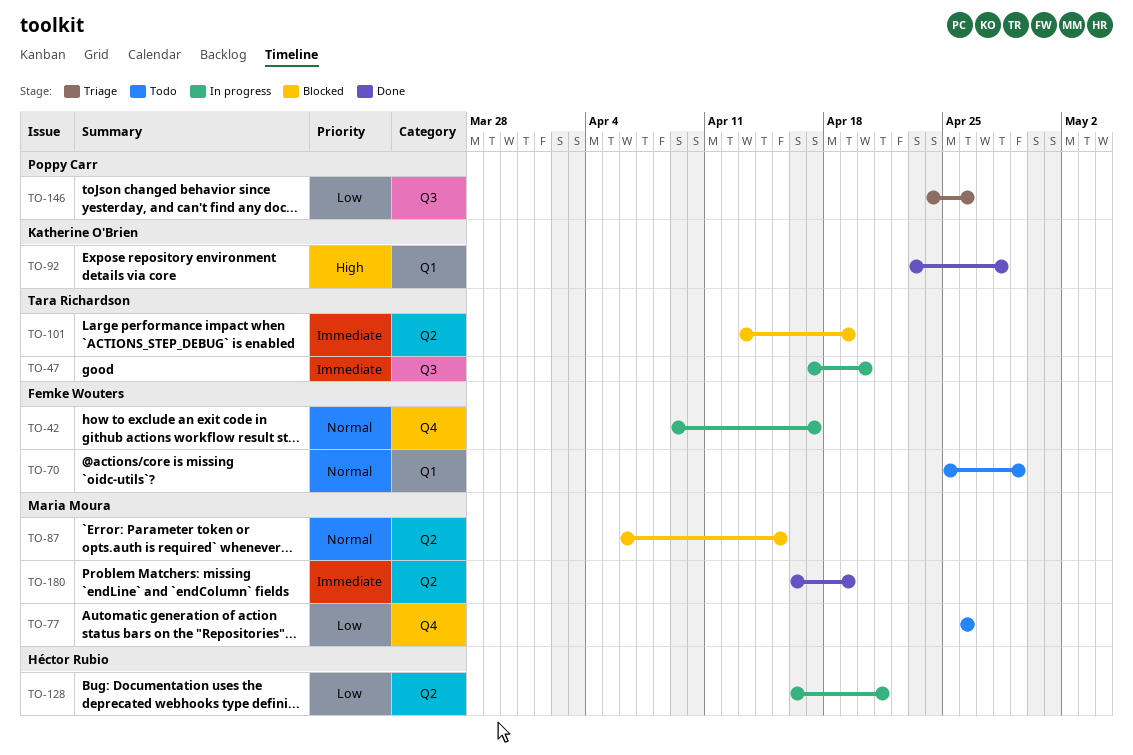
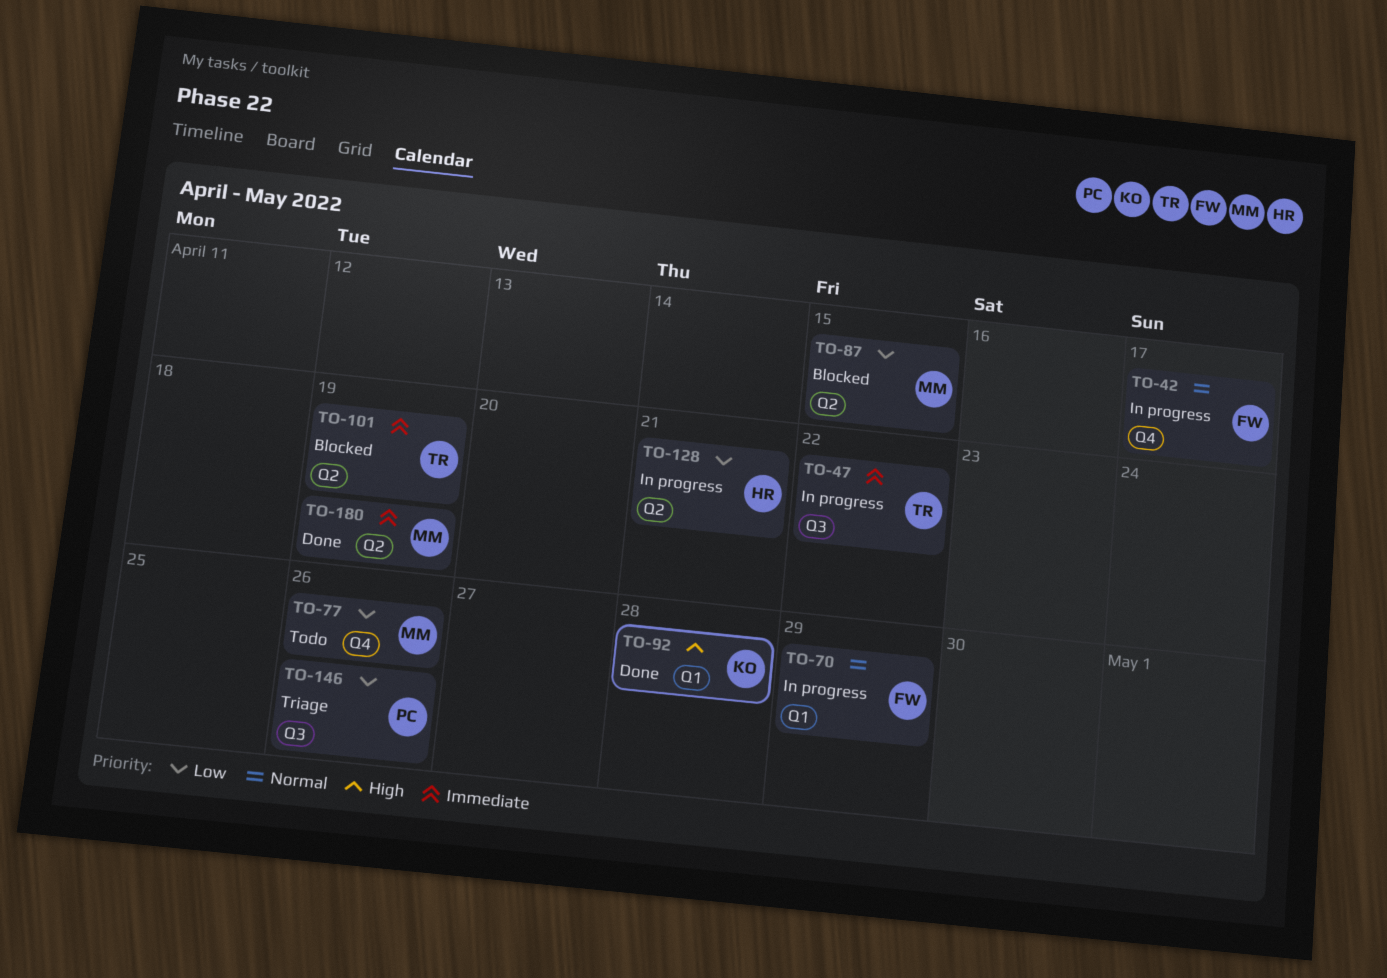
TO-47, due: Apr 20 -> Apr 22
TO-70, status: Todo -> In progress
TO-87, priority: Normal -> Low

